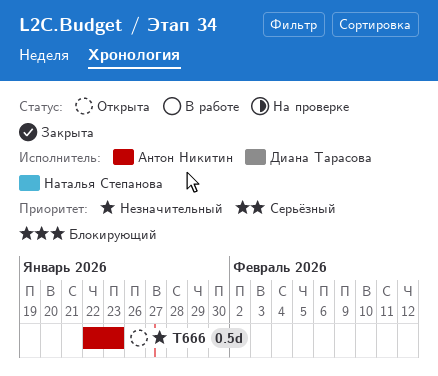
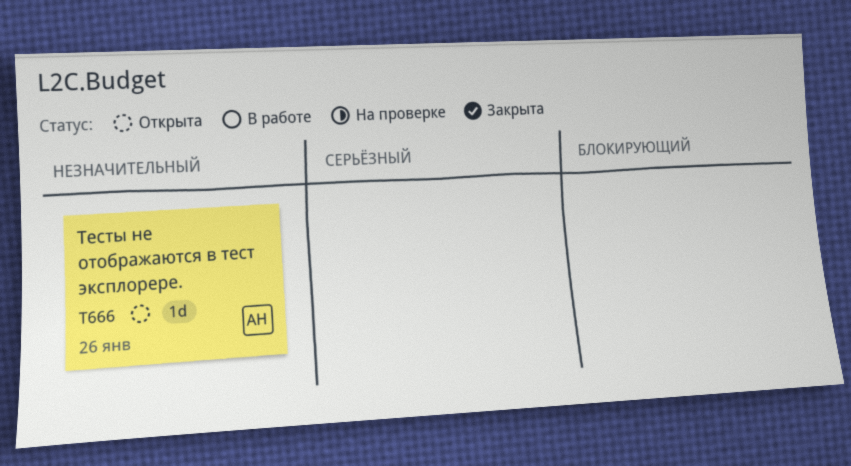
T666, estimate: 0.5d -> 1d
T666, due: Jan 23 -> Jan 26

